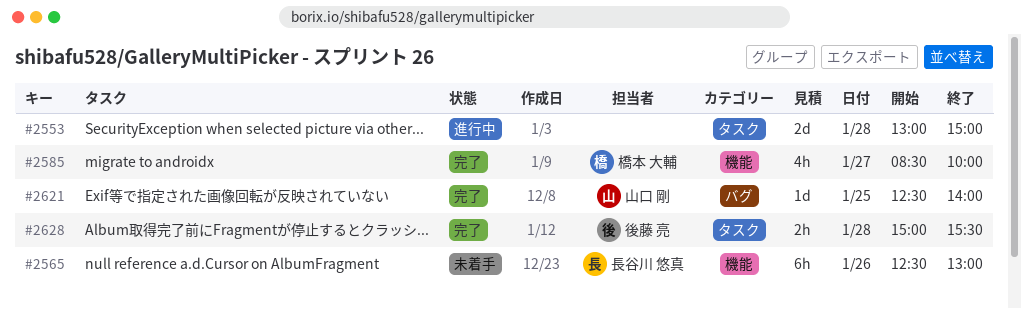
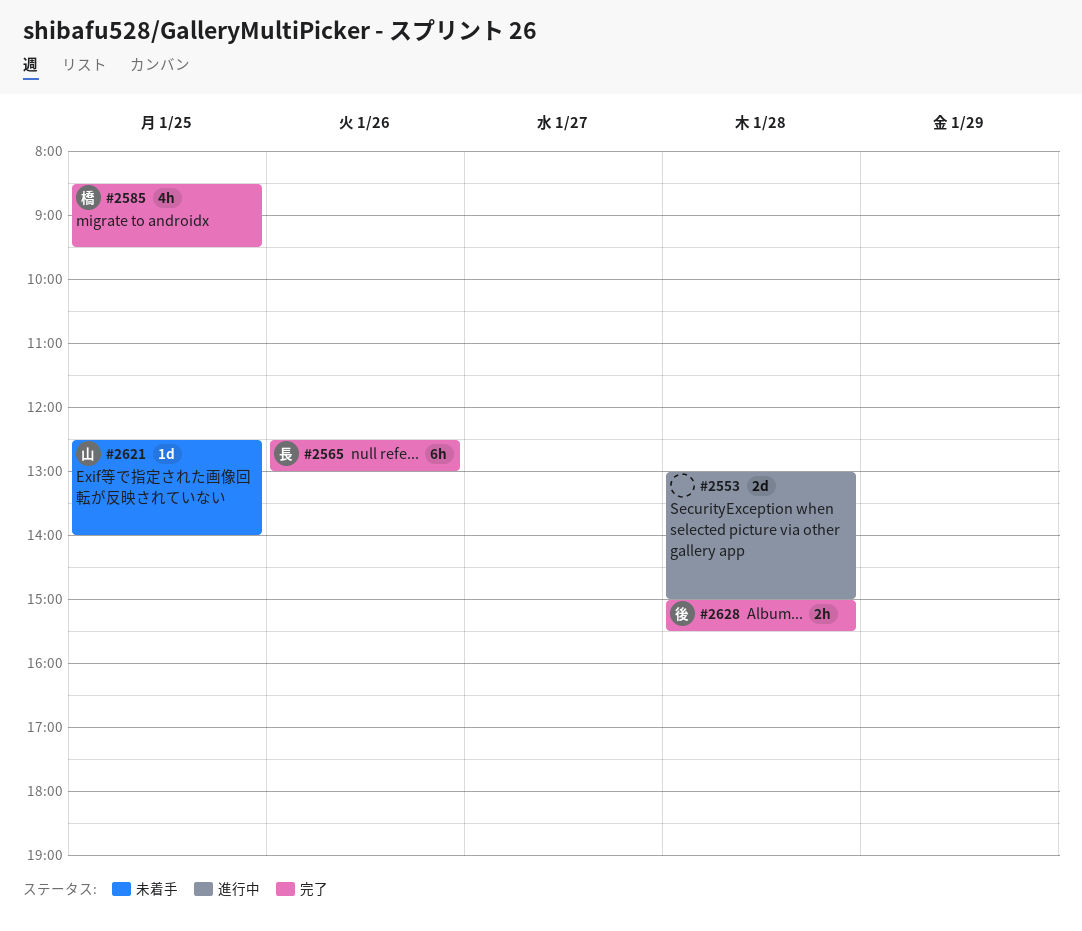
#2565, status: 未着手 -> 完了
#2585, day: Jan 27 -> Jan 25
#2585, ends: 10:00 -> 09:30
#2621, status: 完了 -> 未着手

